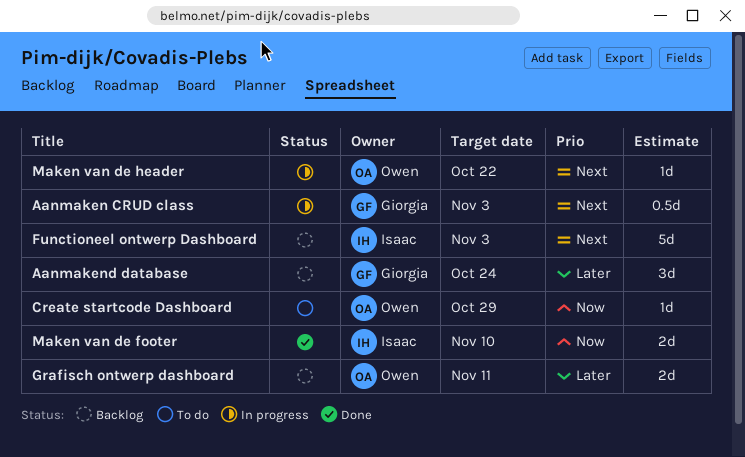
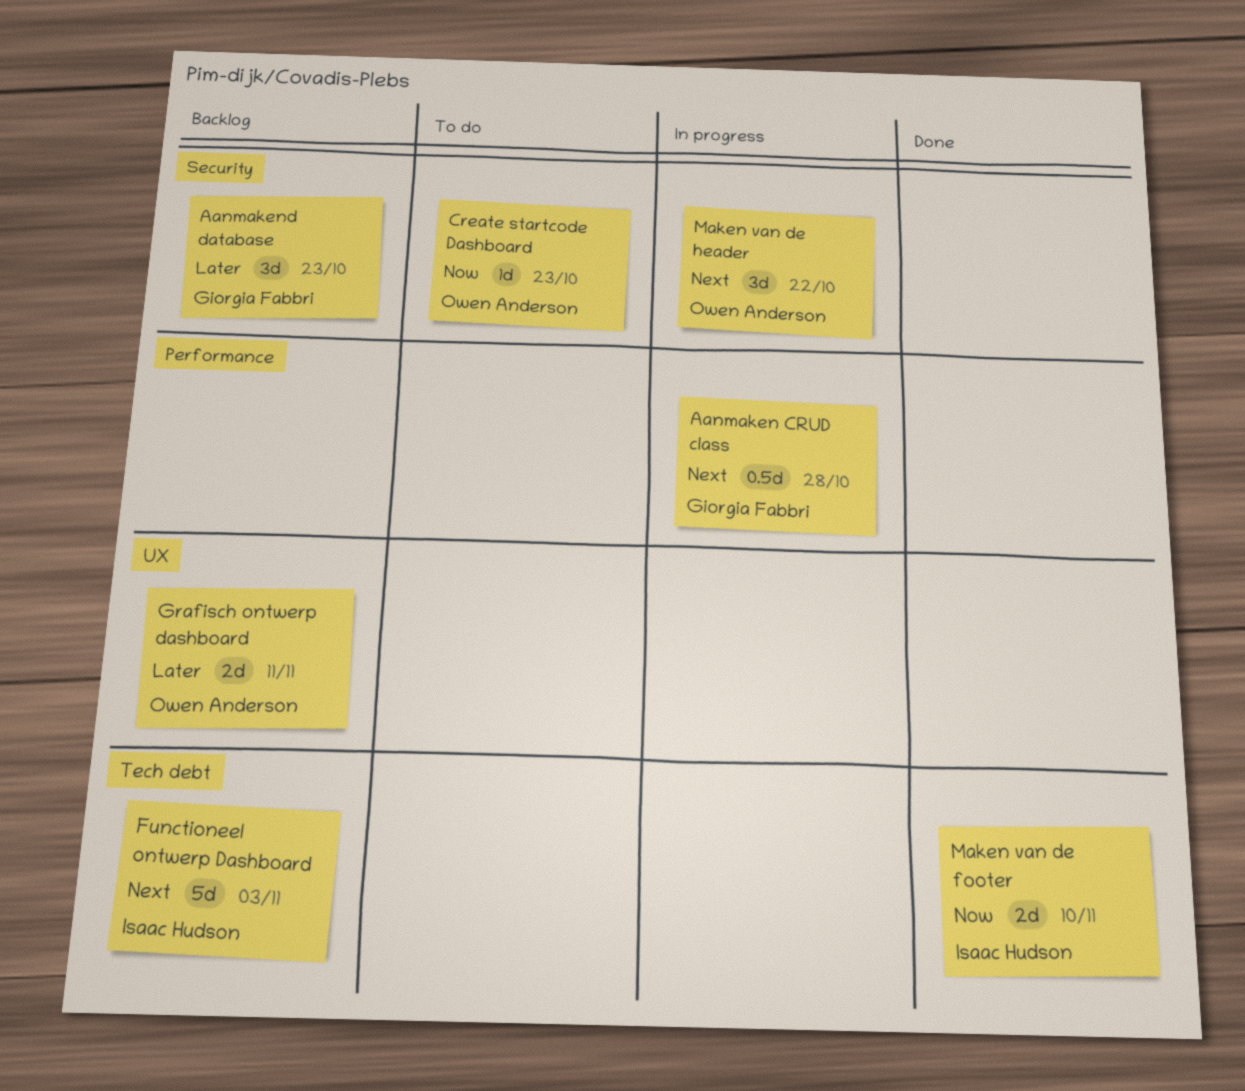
Aanmaken CRUD class, due: Nov 3 -> Oct 28
Aanmakend database, due: Oct 24 -> Oct 23
Create startcode Dashboard, due: Oct 29 -> Oct 23
Maken van de header, estimate: 1d -> 3d

